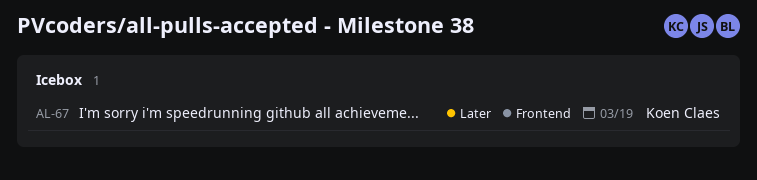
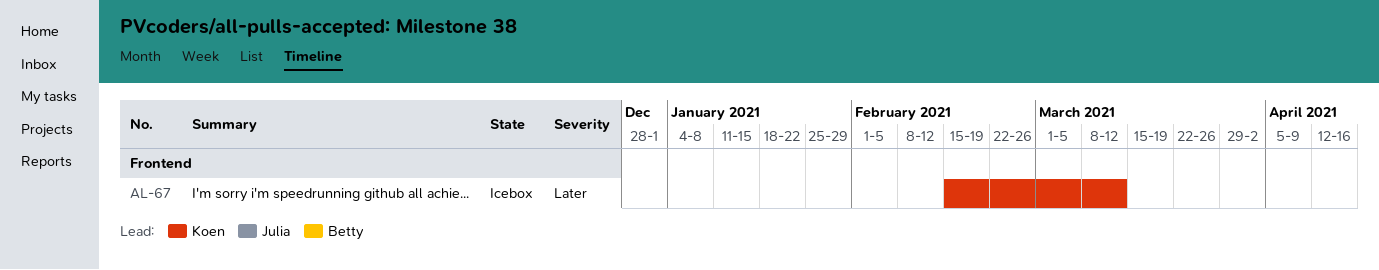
AL-67, due: Mar 19 -> Mar 12

